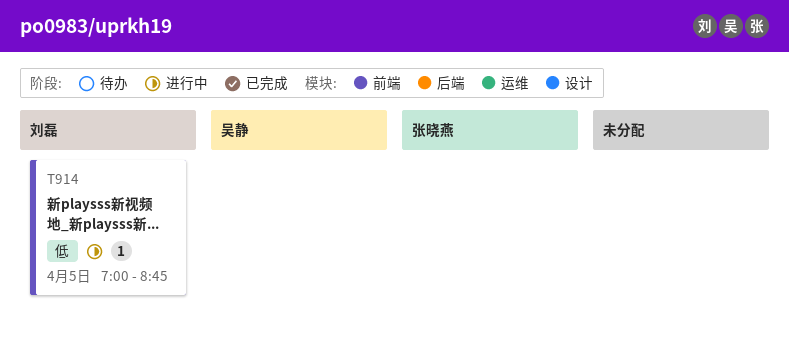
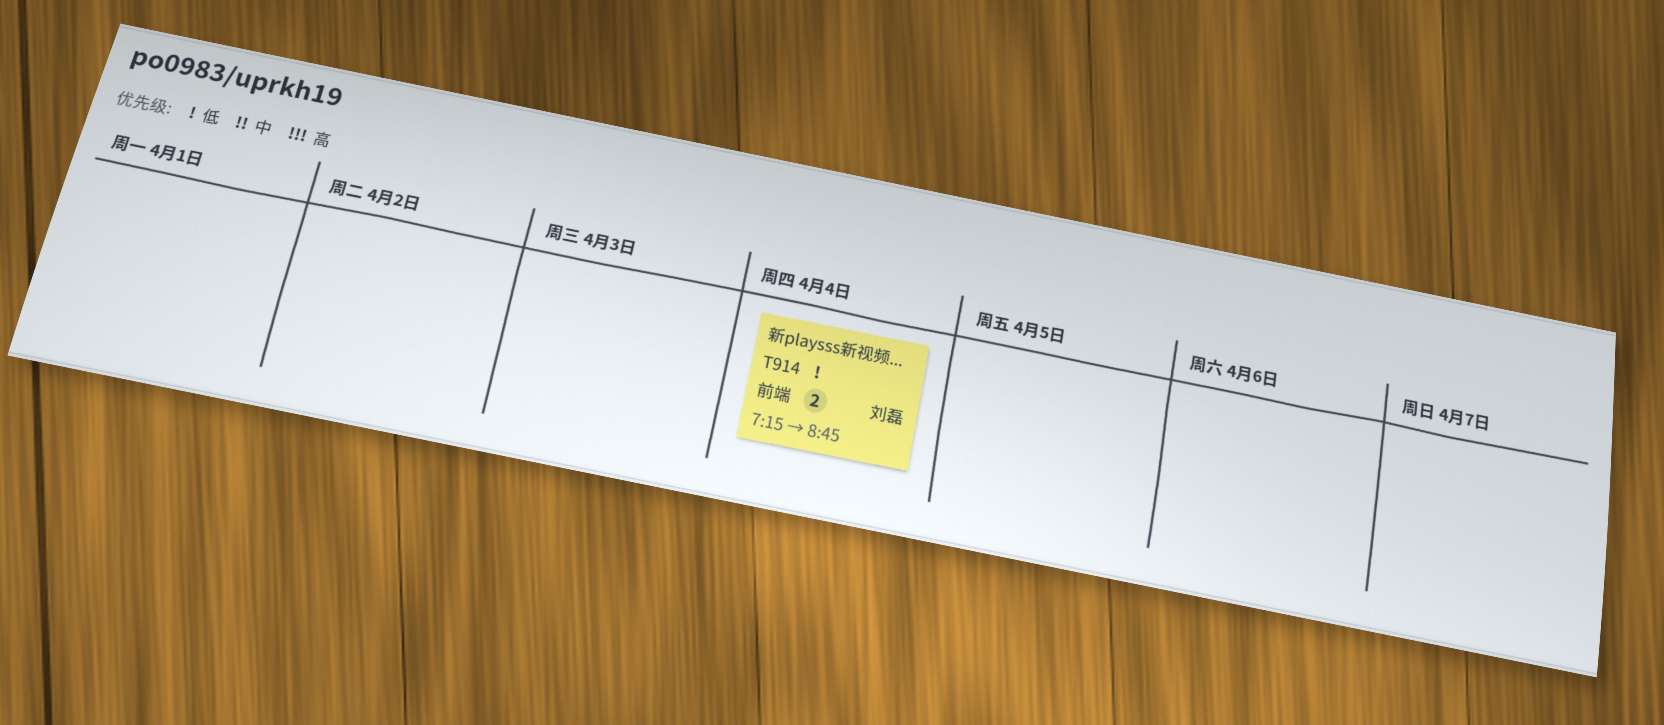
T914, estimate: 1 -> 2
T914, day: Apr 5 -> Apr 4
T914, begins: 07:00 -> 07:15

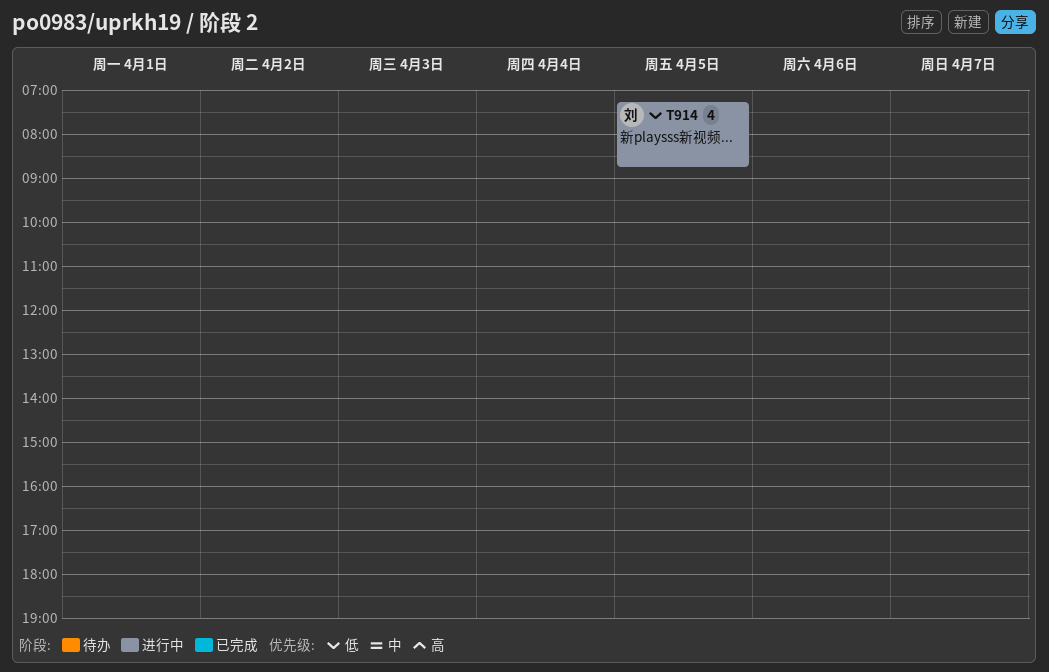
T914, estimate: 2 -> 4
T914, day: Apr 4 -> Apr 5

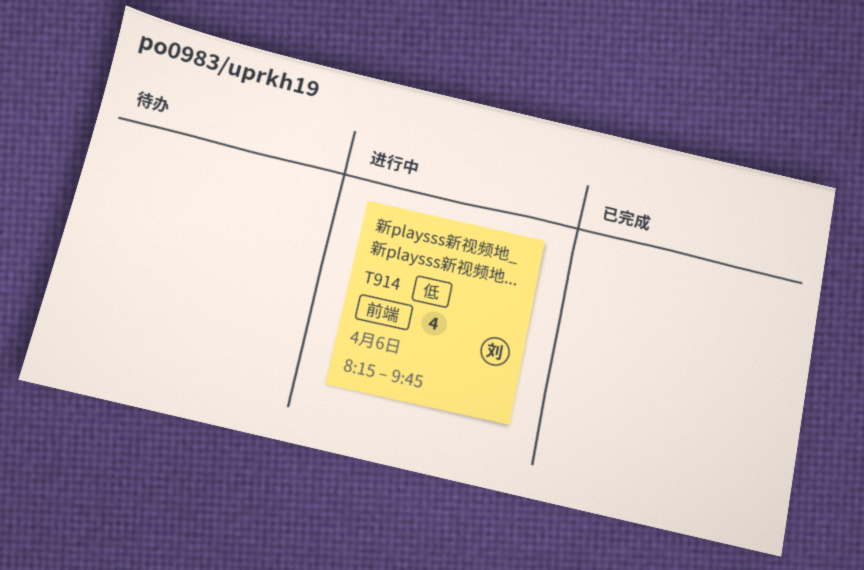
T914, day: Apr 5 -> Apr 6
T914, begins: 07:15 -> 08:15
T914, ends: 08:45 -> 09:45

